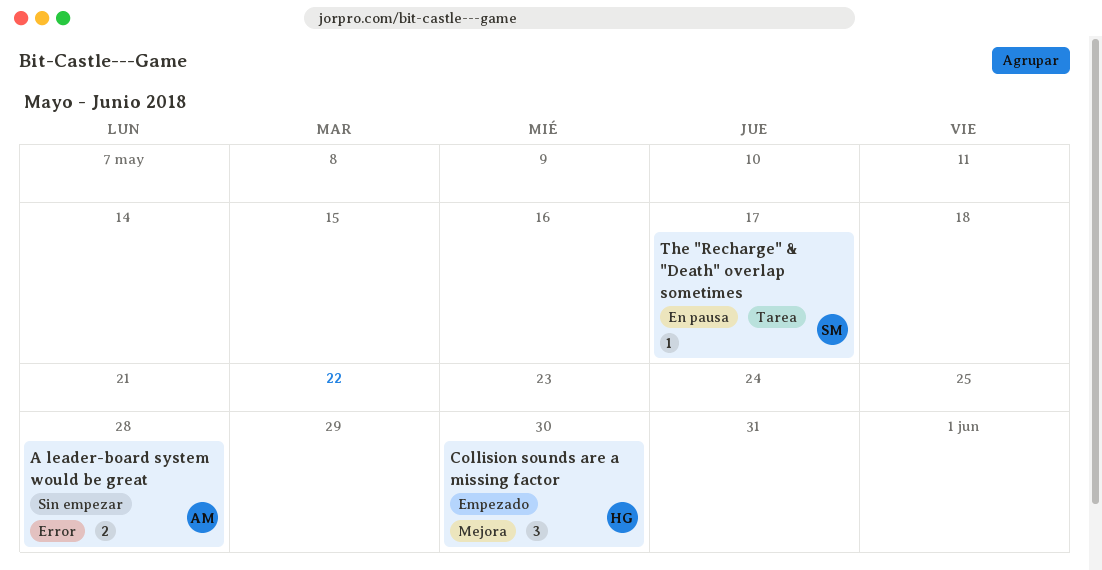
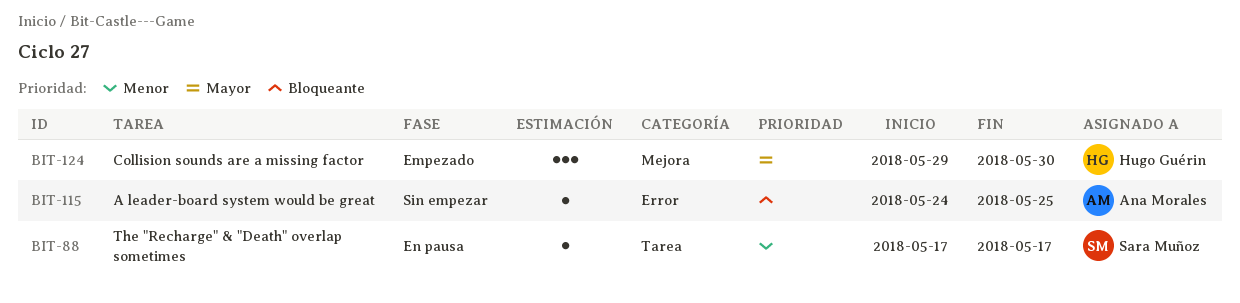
A leader-board system would be great, estimate: 2 -> 1
A leader-board system would be great, due: May 28 -> May 25

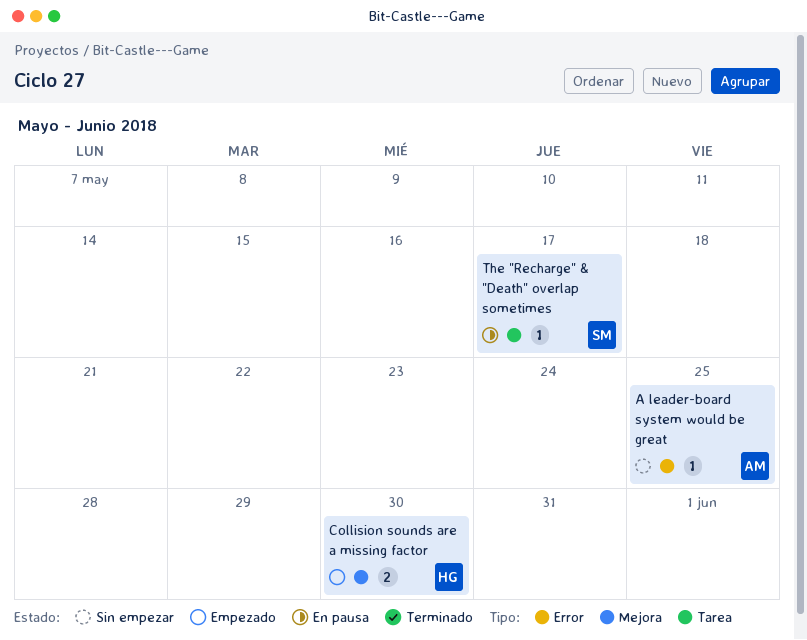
Collision sounds are a missing factor, estimate: 3 -> 2

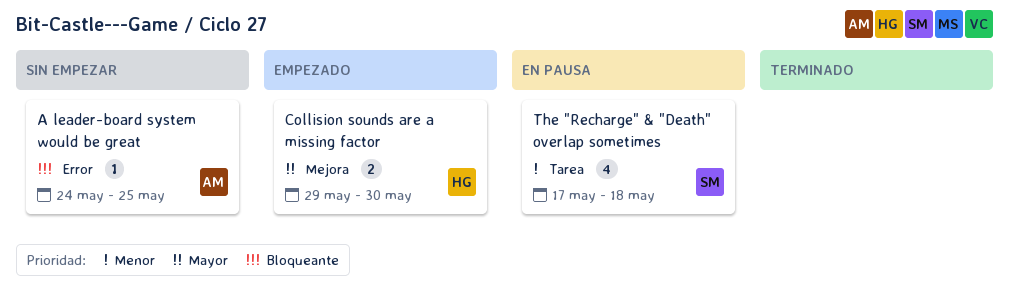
The "Recharge" & "Death" overlap sometimes, estimate: 1 -> 4
The "Recharge" & "Death" overlap sometimes, due: May 17 -> May 18

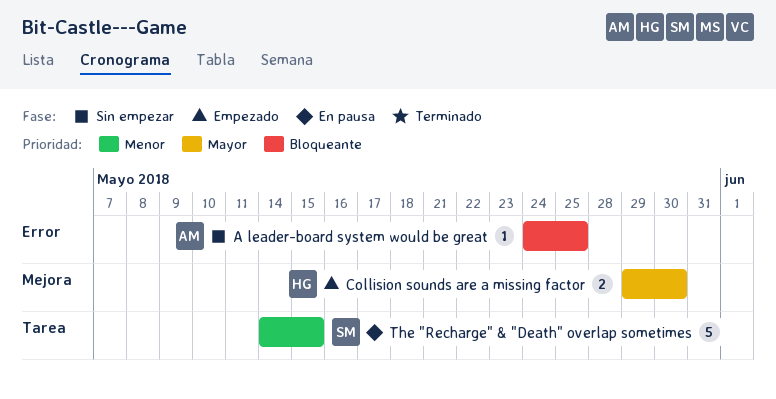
The "Recharge" & "Death" overlap sometimes, estimate: 4 -> 5
The "Recharge" & "Death" overlap sometimes, start: May 17 -> May 14
The "Recharge" & "Death" overlap sometimes, due: May 18 -> May 15

